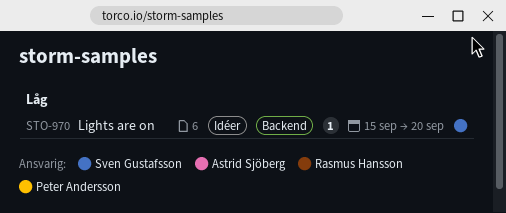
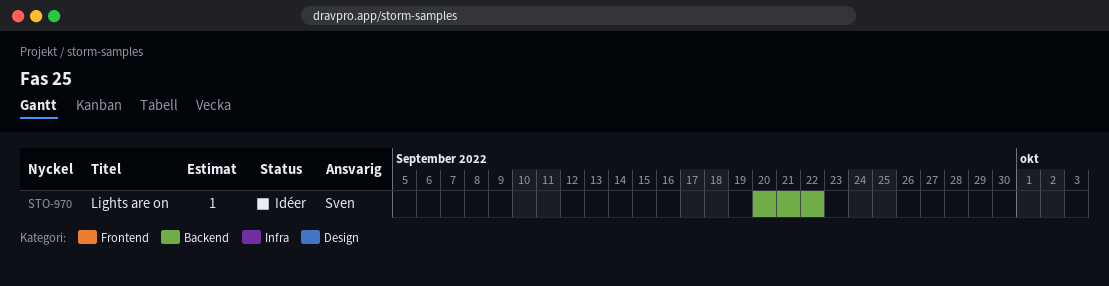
STO-970, start: Sep 15 -> Sep 20
STO-970, due: Sep 20 -> Sep 22

